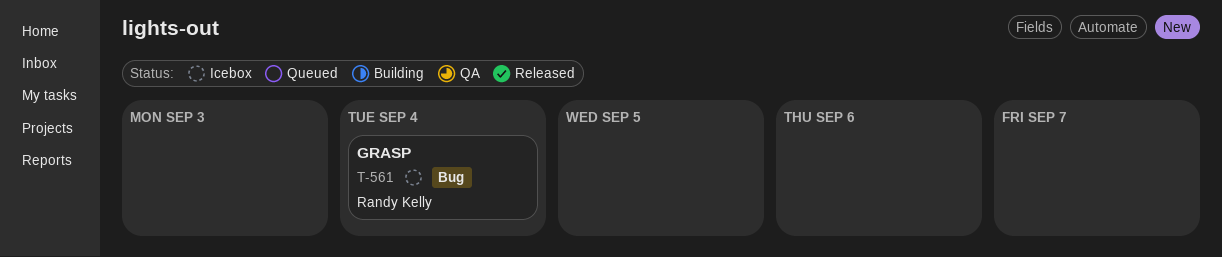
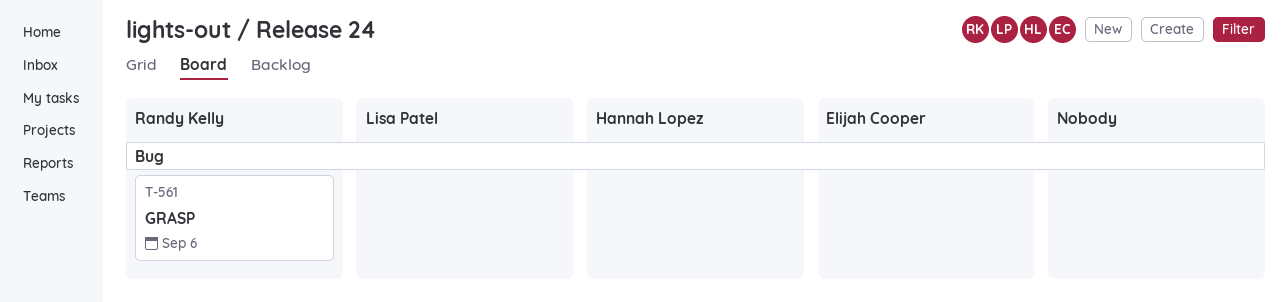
T-561, due: Sep 4 -> Sep 6

